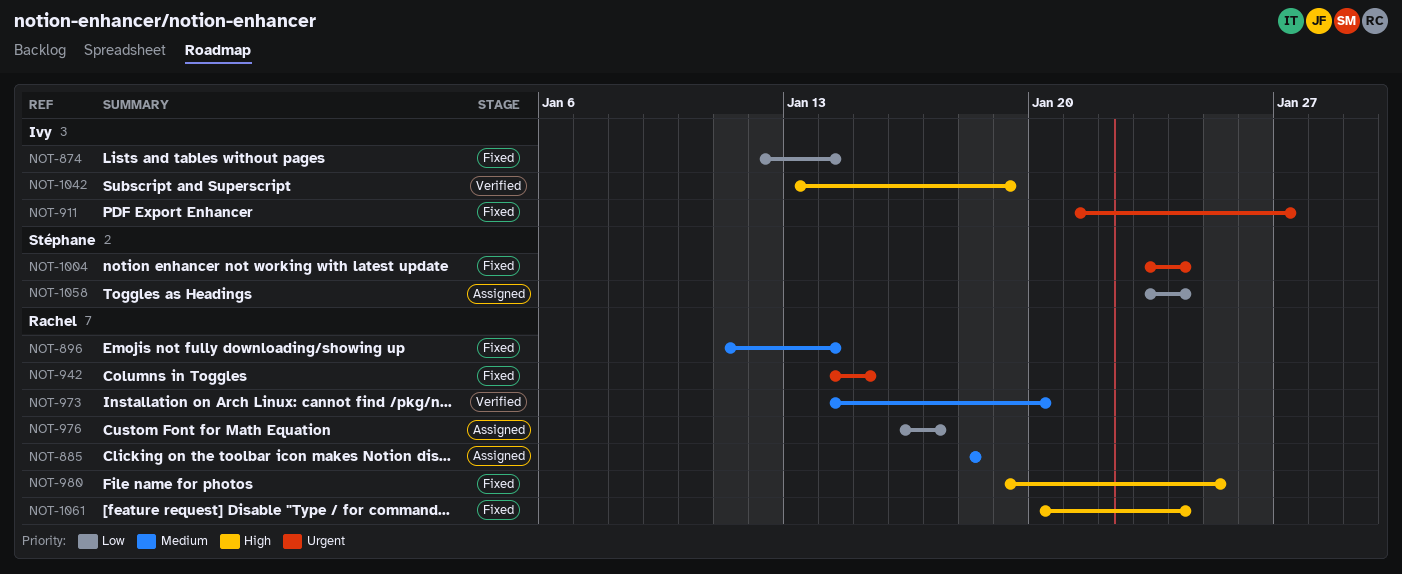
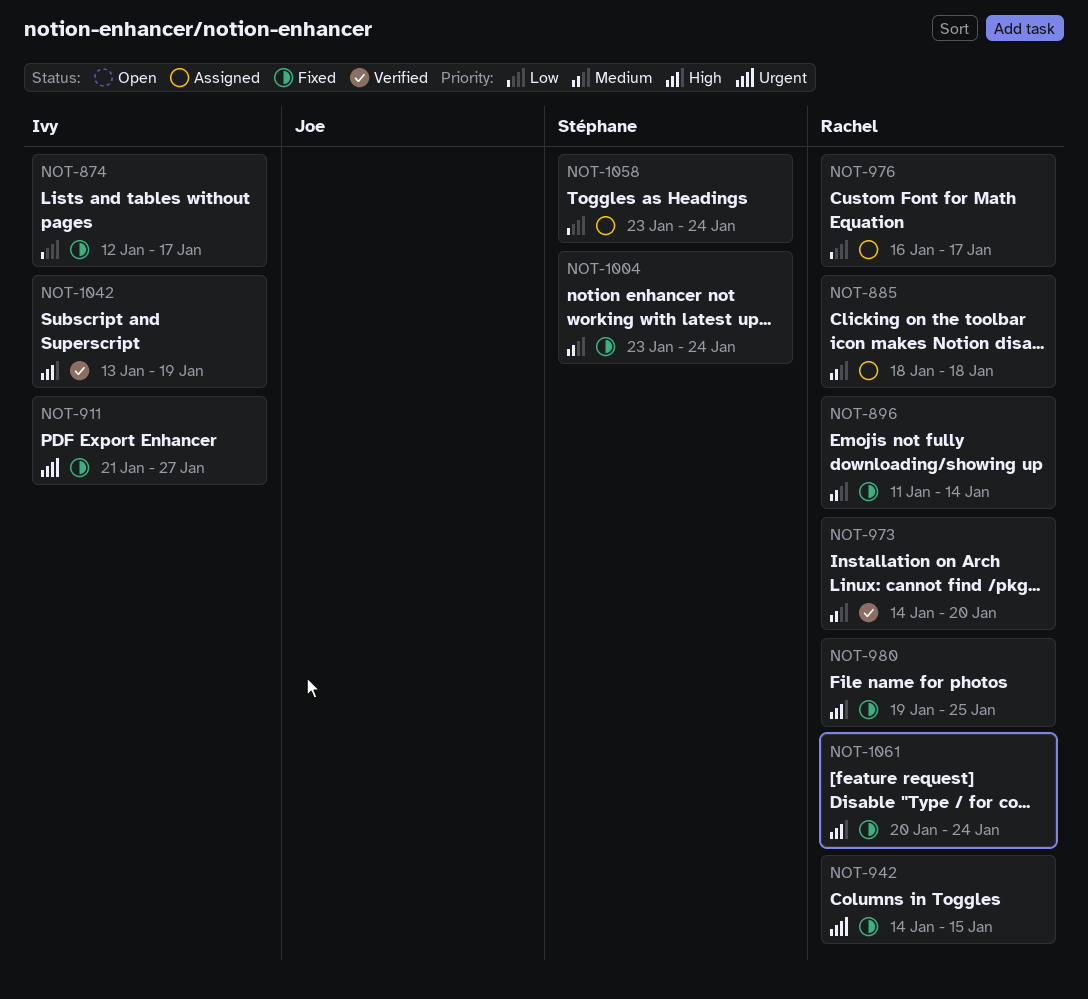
NOT-874, due: Jan 14 -> Jan 17
NOT-1004, priority: Urgent -> Medium

